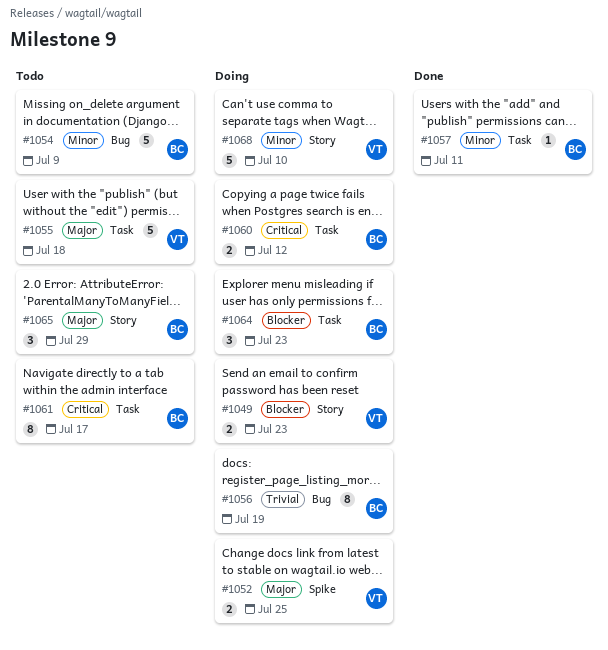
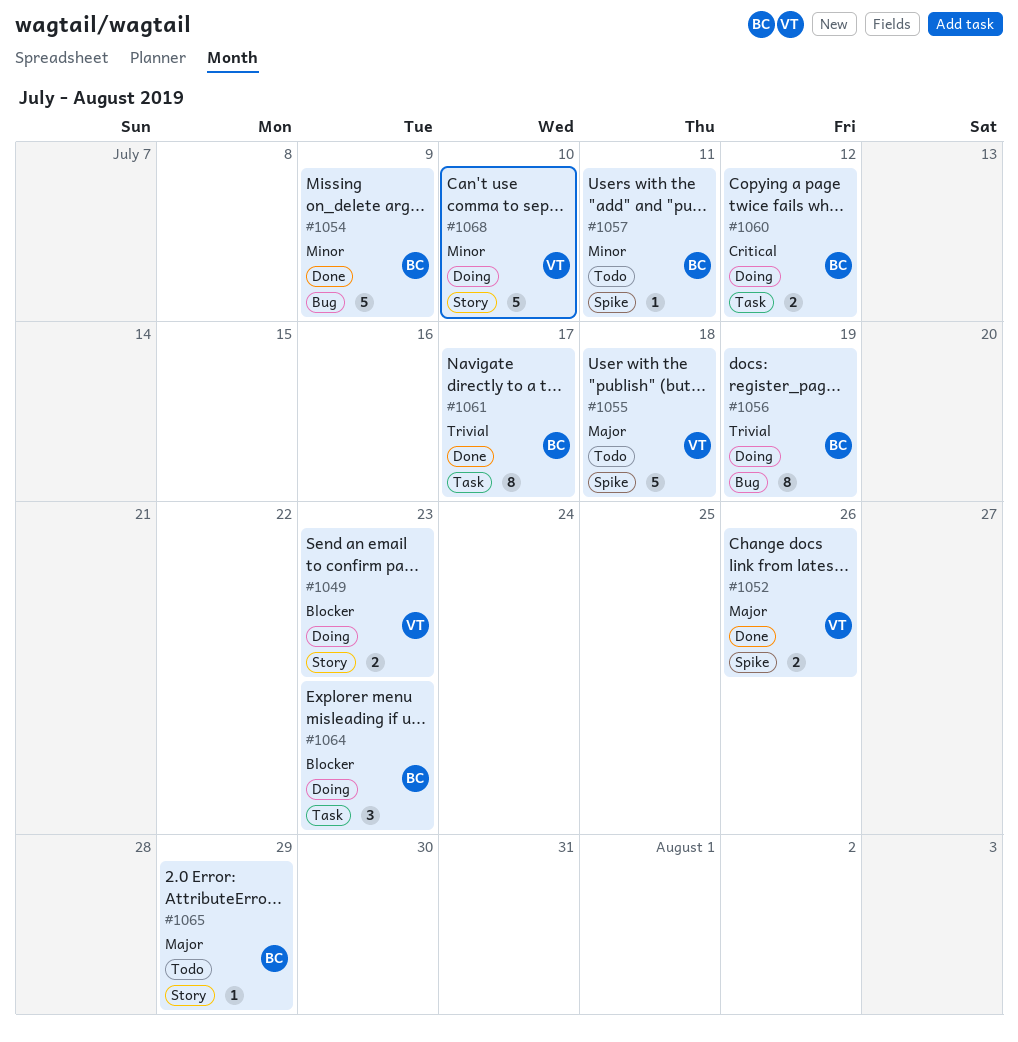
#1052, status: Doing -> Done
#1052, due: Jul 25 -> Jul 26
#1054, status: Todo -> Done
#1055, label: Task -> Spike
#1057, status: Done -> Todo
#1057, label: Task -> Spike
#1061, status: Todo -> Done
#1061, priority: Critical -> Trivial
#1065, estimate: 3 -> 1

